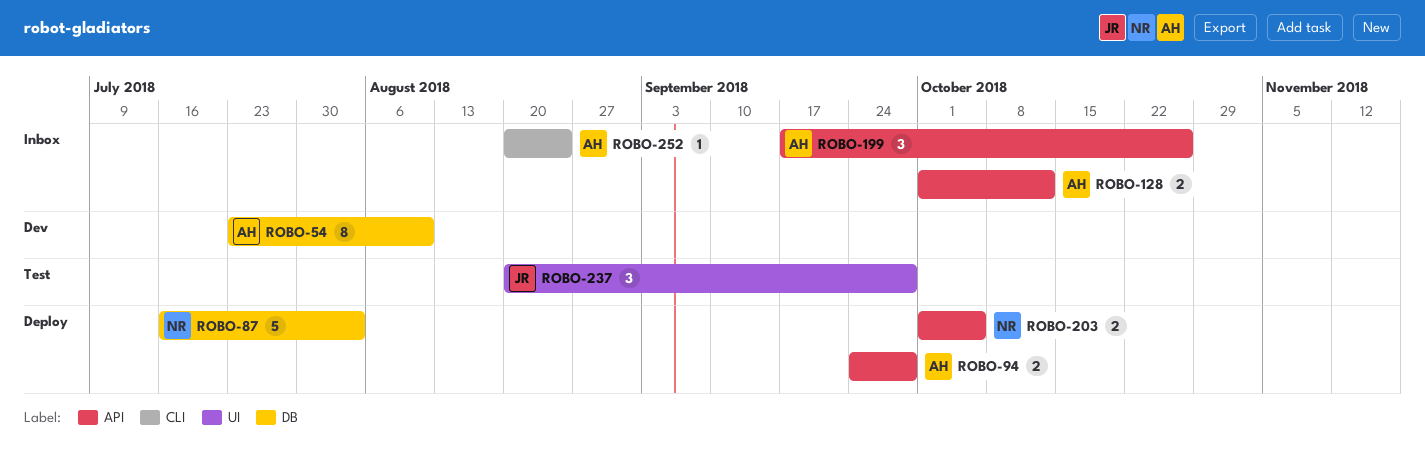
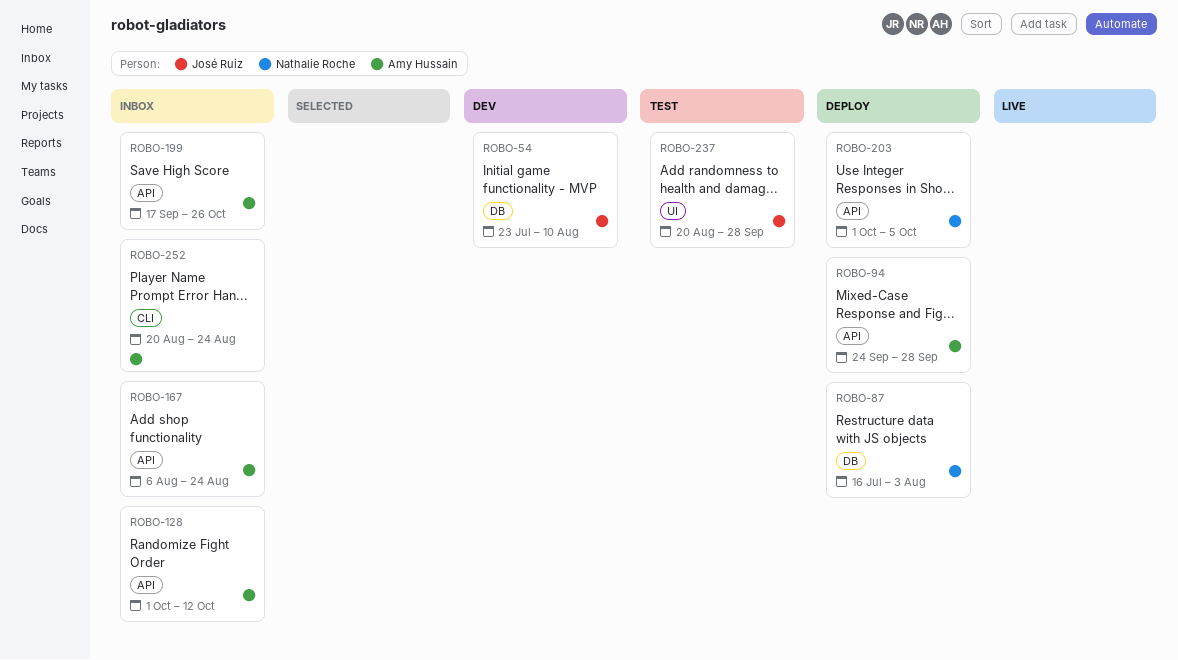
ROBO-54, owner: Amy Hussain -> José Ruiz
ROBO-167: none -> present

